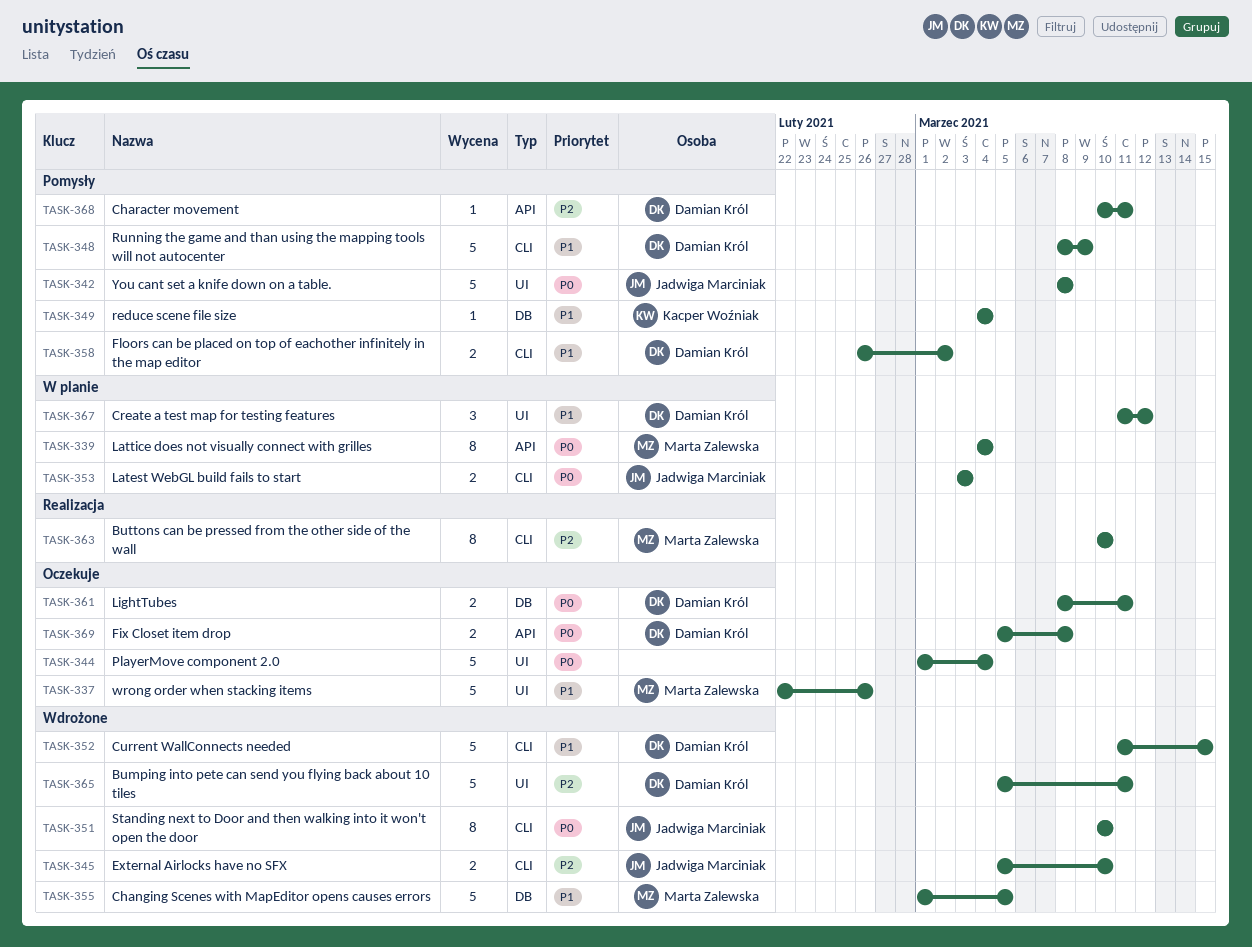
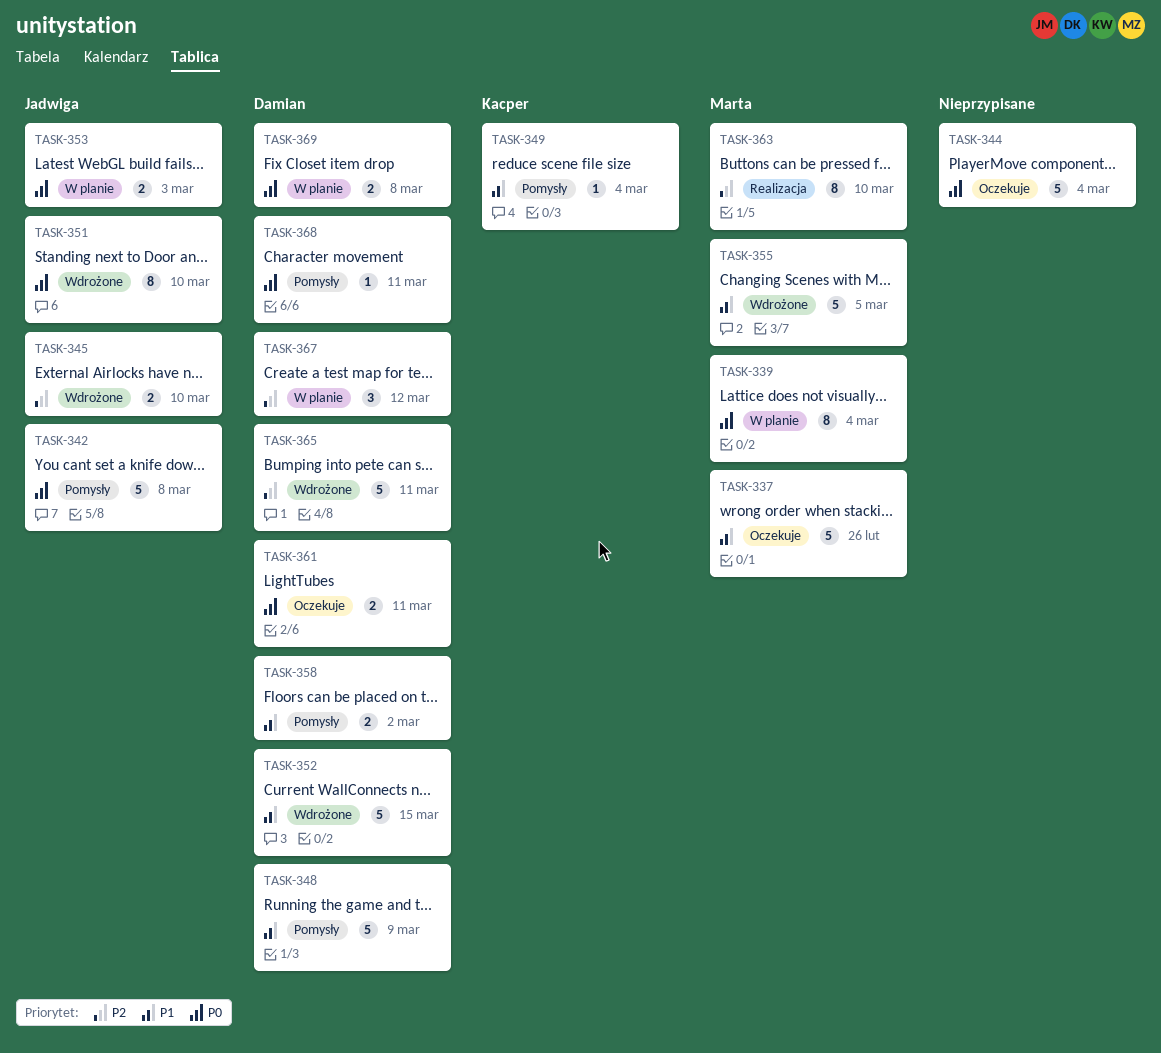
TASK-367, priority: P1 -> P2
TASK-368, priority: P2 -> P0
TASK-369, status: Oczekuje -> W planie

